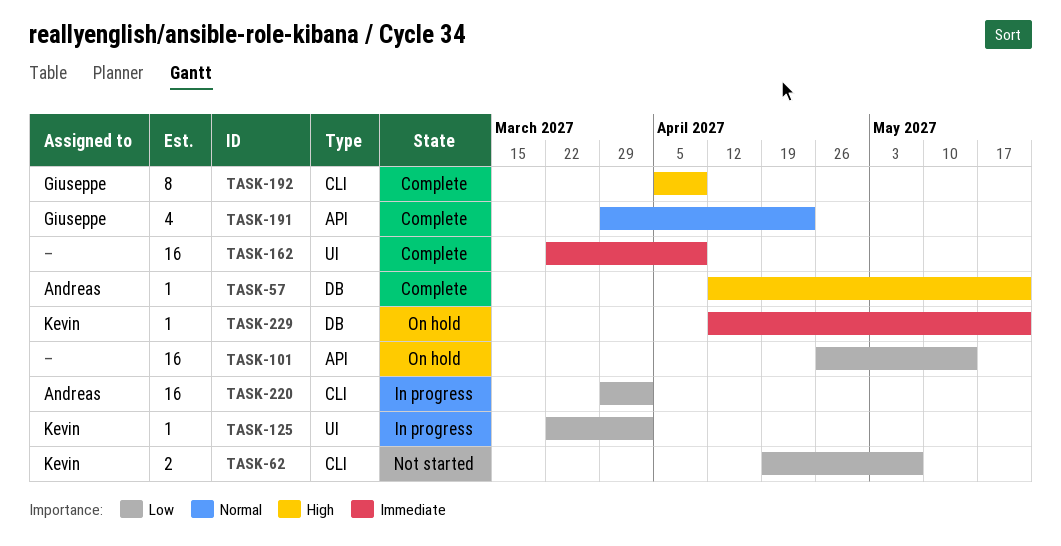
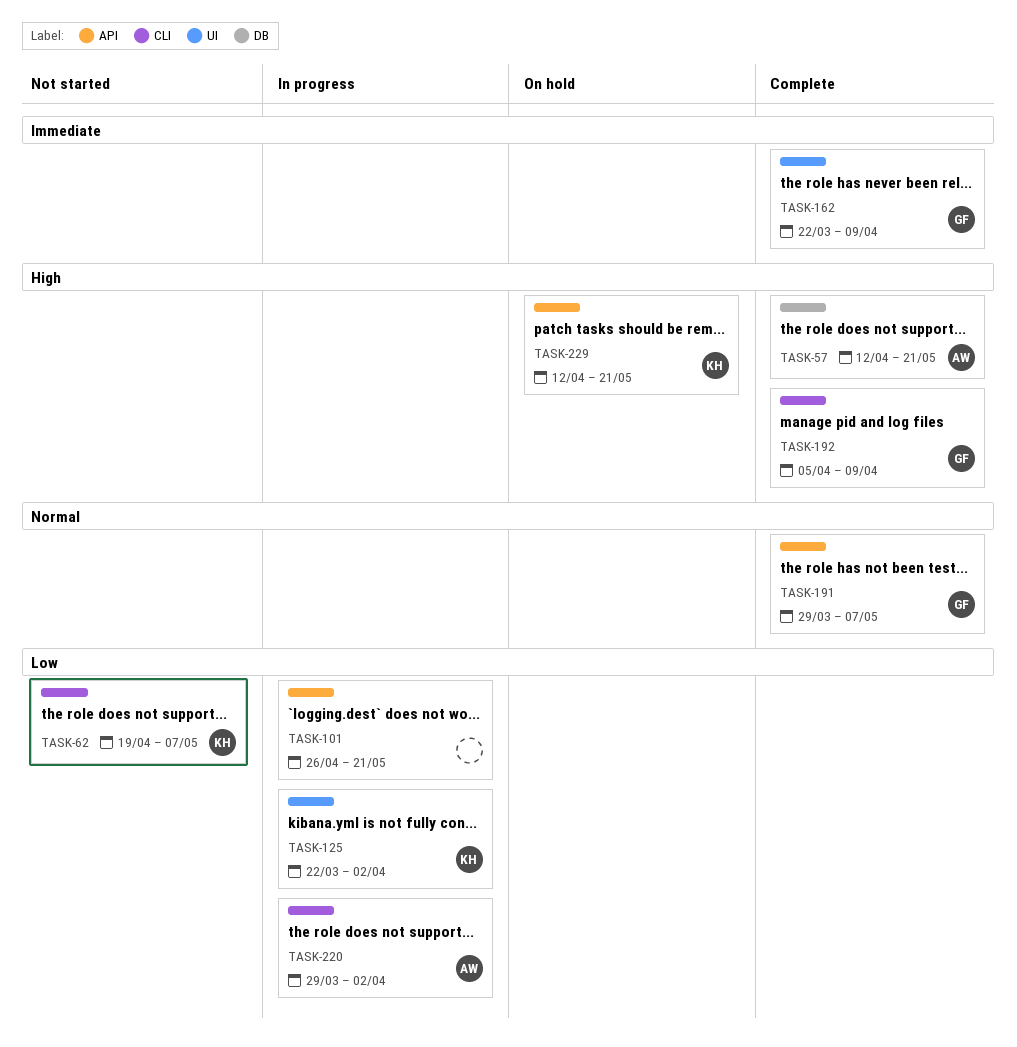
TASK-101, status: On hold -> In progress
TASK-101, due: May 14 -> May 21
TASK-162, owner: none -> Giuseppe
TASK-191, due: Apr 23 -> May 7
TASK-229, priority: Immediate -> High
TASK-229, label: DB -> API

